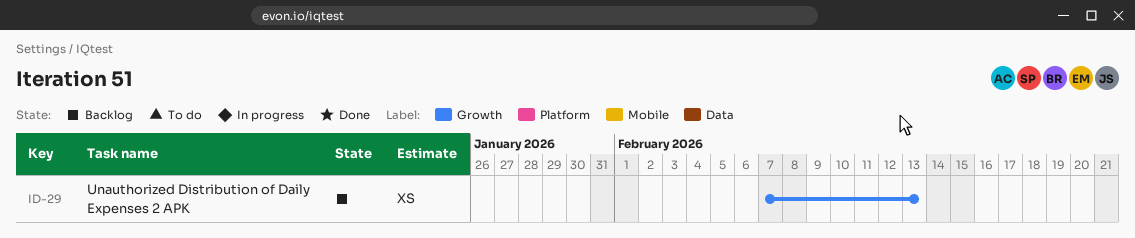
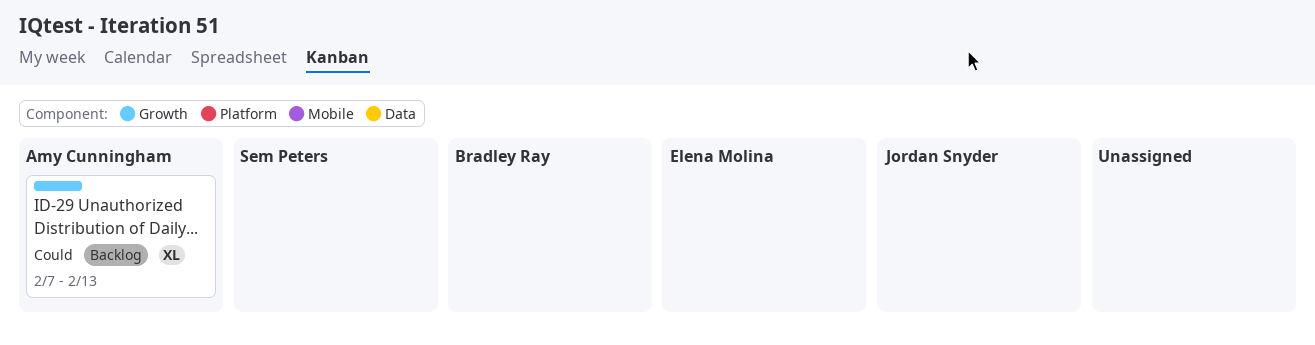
ID-29, estimate: XS -> XL

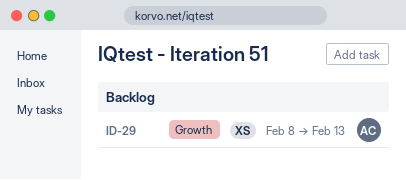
ID-29, estimate: XL -> XS
ID-29, start: Feb 7 -> Feb 8

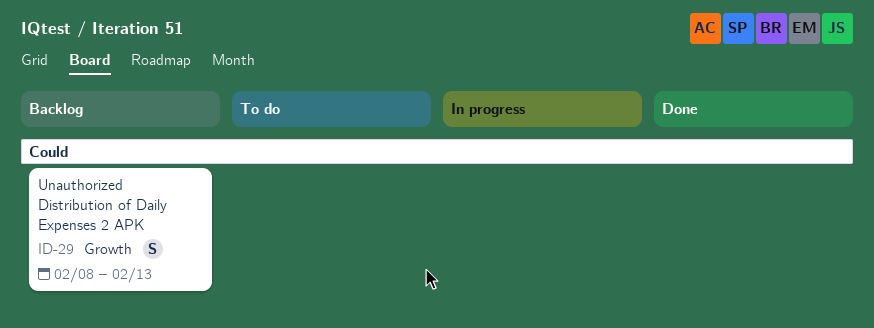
ID-29, estimate: XS -> S

